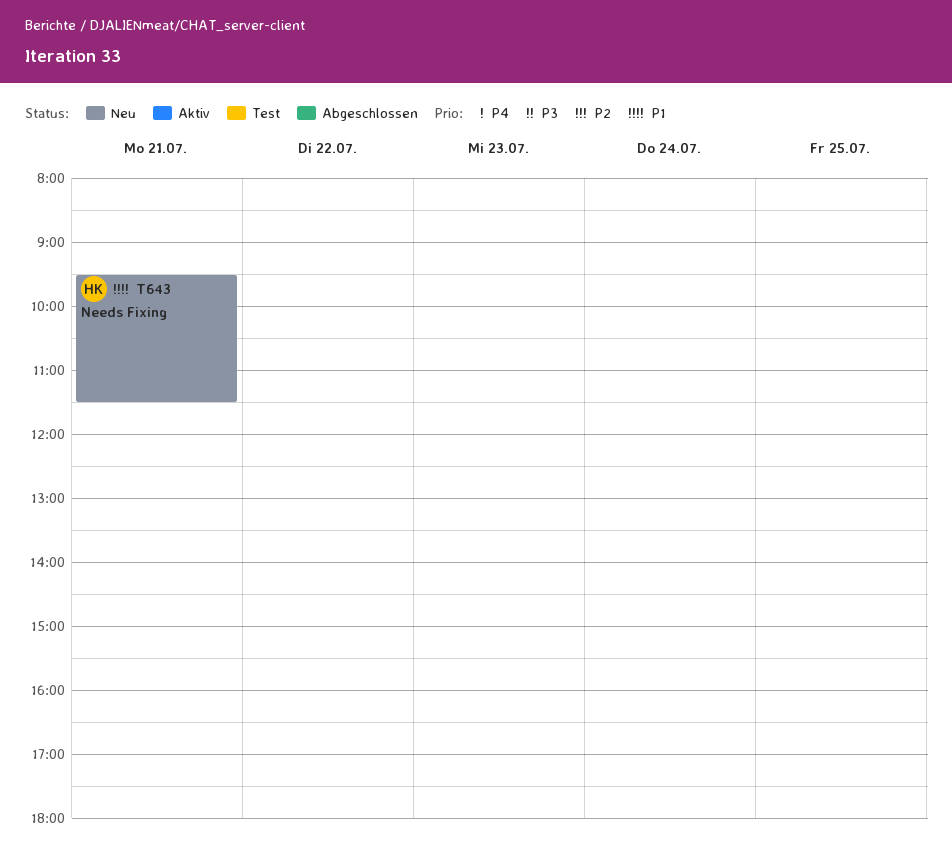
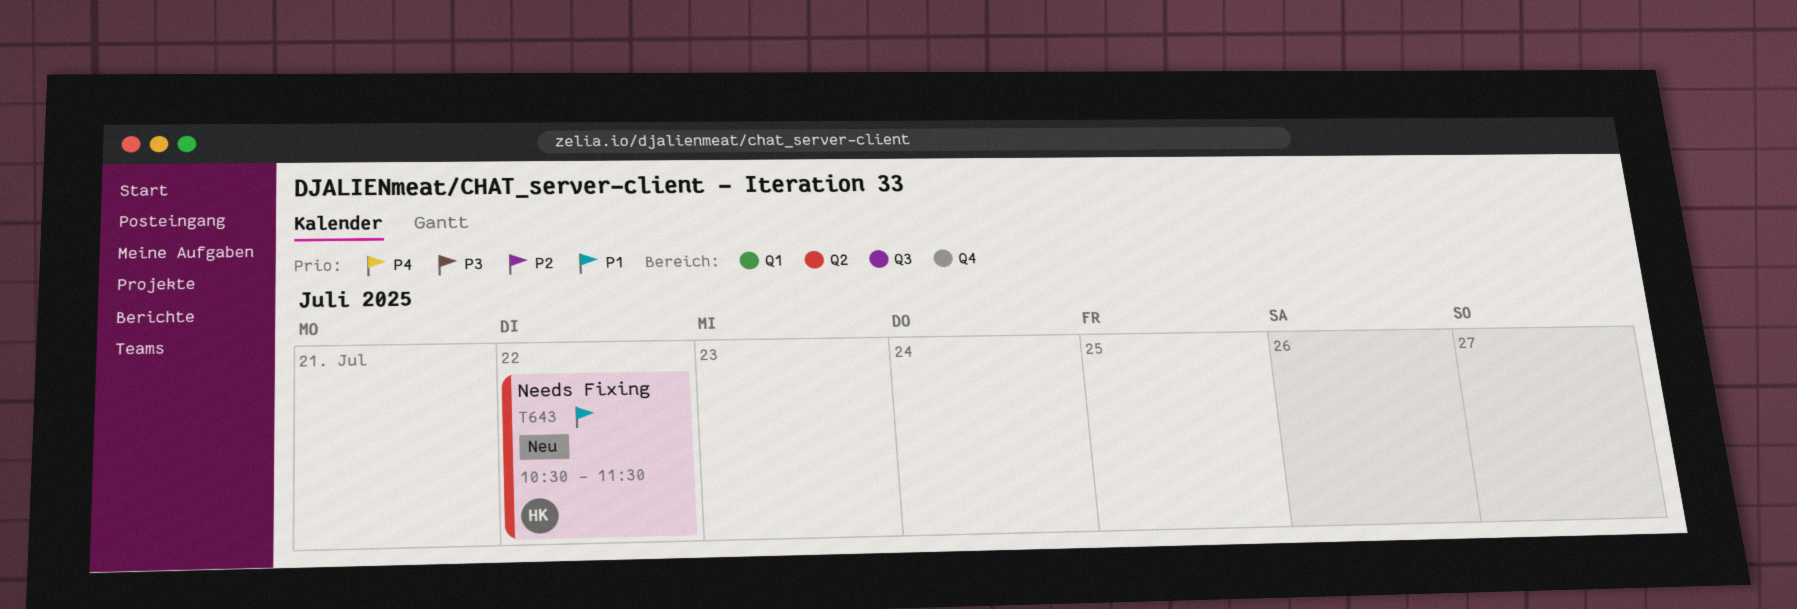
T643, day: Jul 21 -> Jul 22
T643, begins: 09:30 -> 10:30

